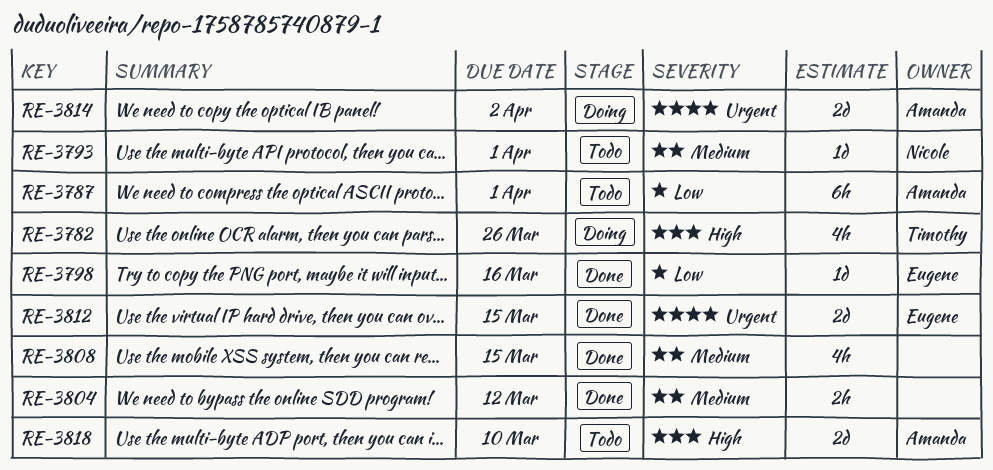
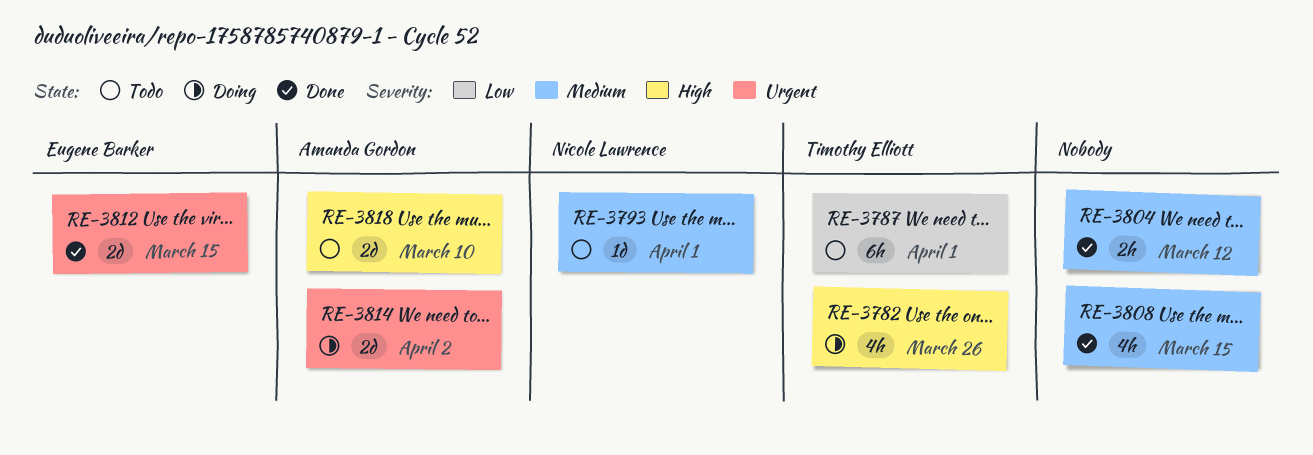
RE-3787, owner: Amanda Gordon -> Timothy Elliott
RE-3798: present -> none

